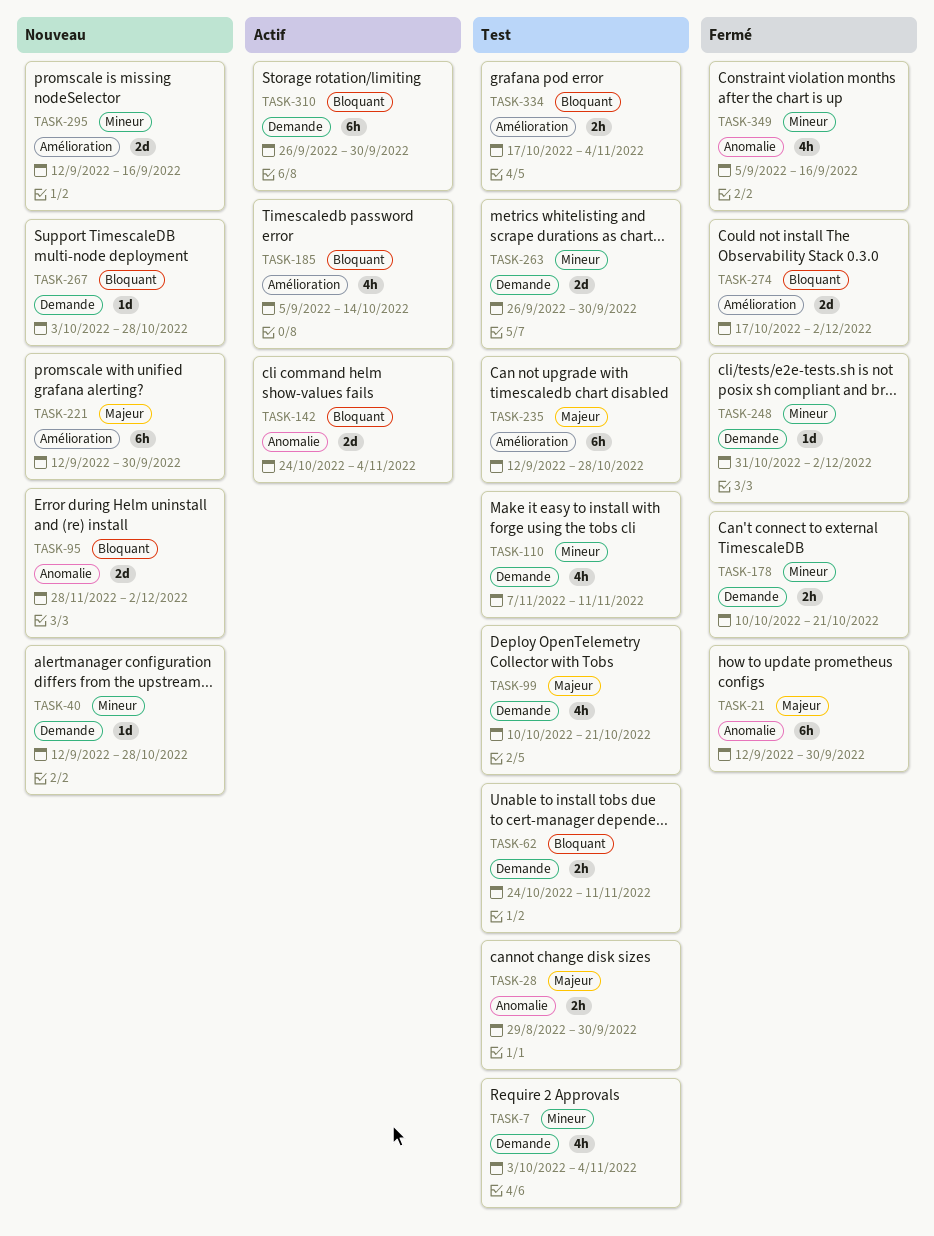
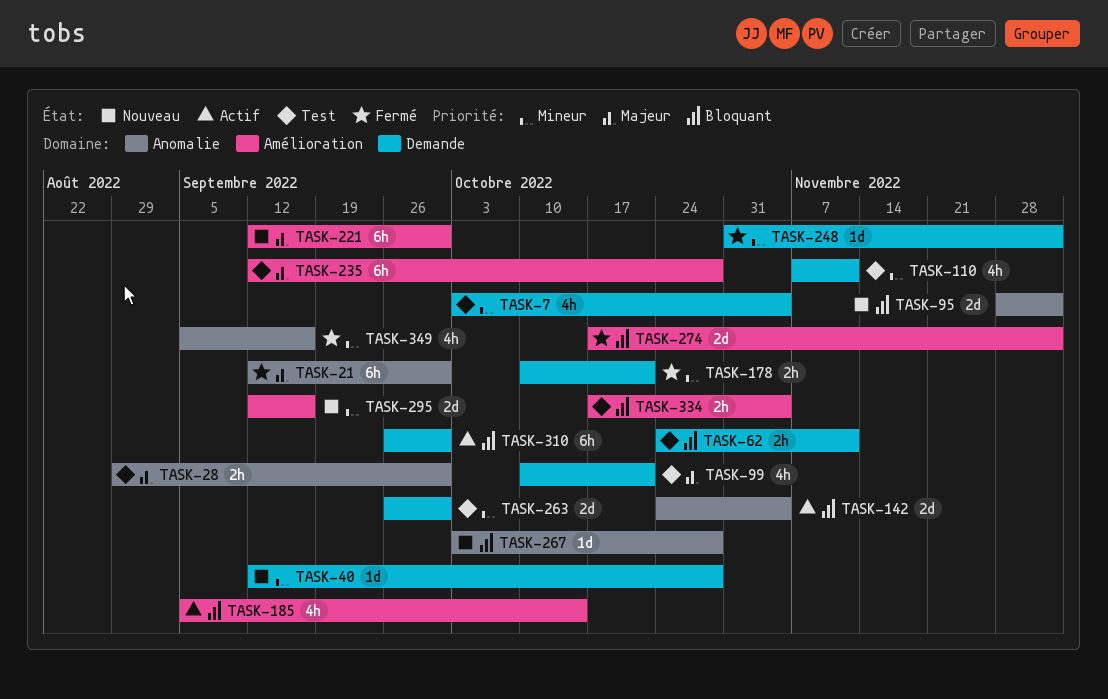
TASK-267, label: Demande -> Anomalie

